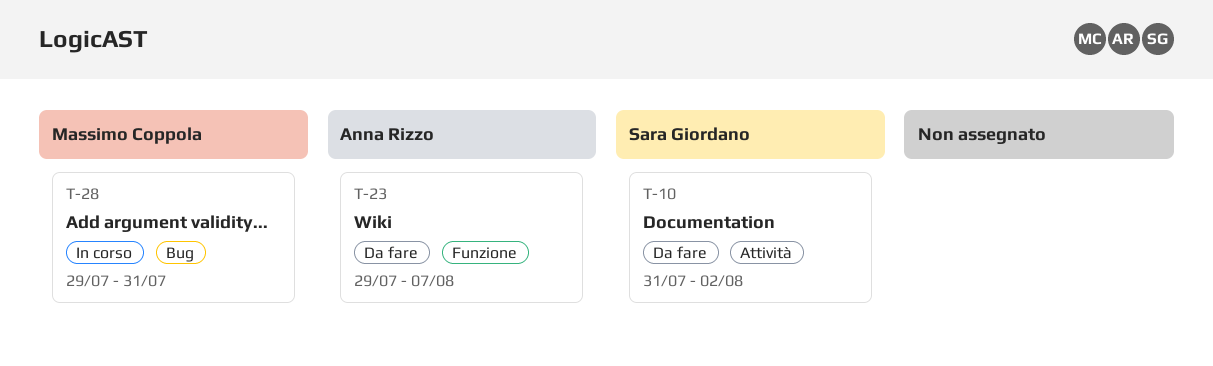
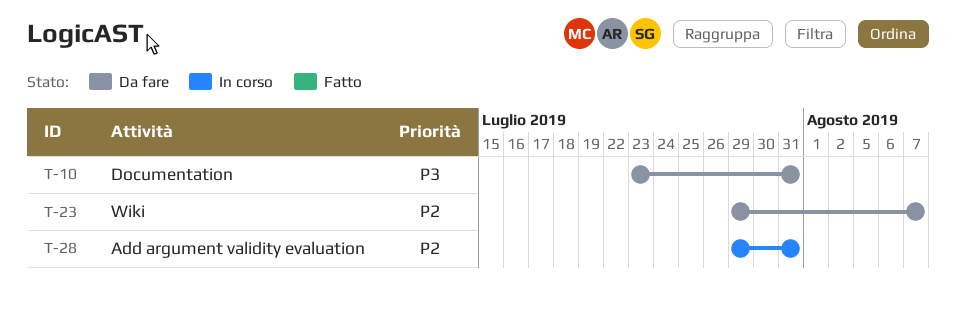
T-10, start: Jul 31 -> Jul 23
T-10, due: Aug 2 -> Jul 31

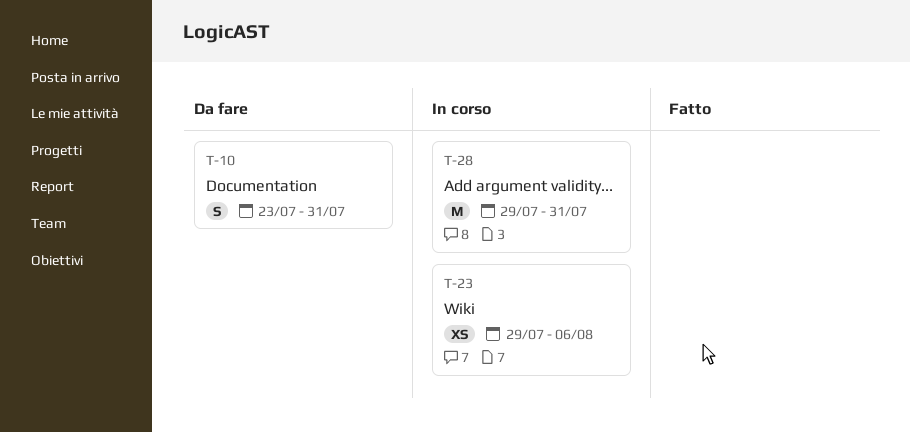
T-23, status: Da fare -> In corso
T-23, due: Aug 7 -> Aug 6

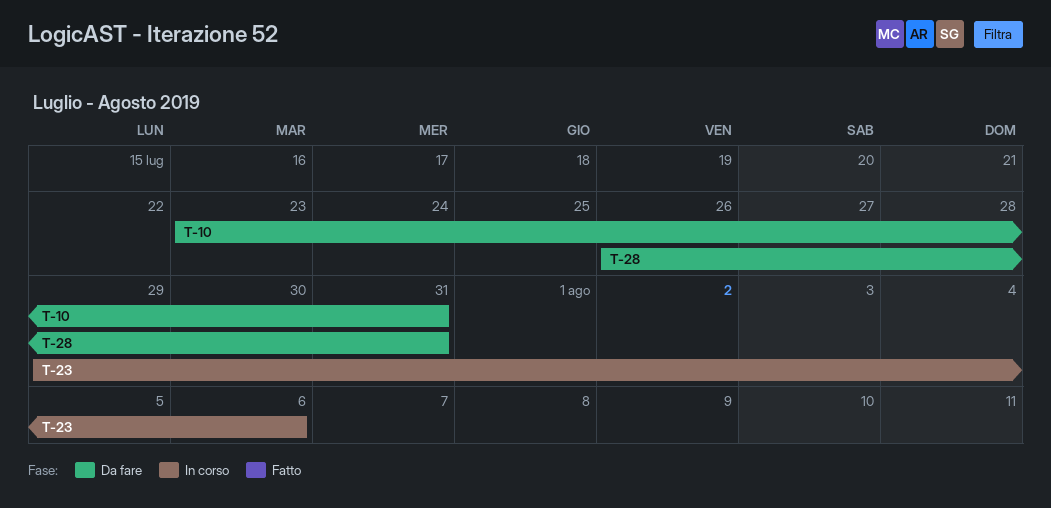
T-28, status: In corso -> Da fare
T-28, start: Jul 29 -> Jul 26

